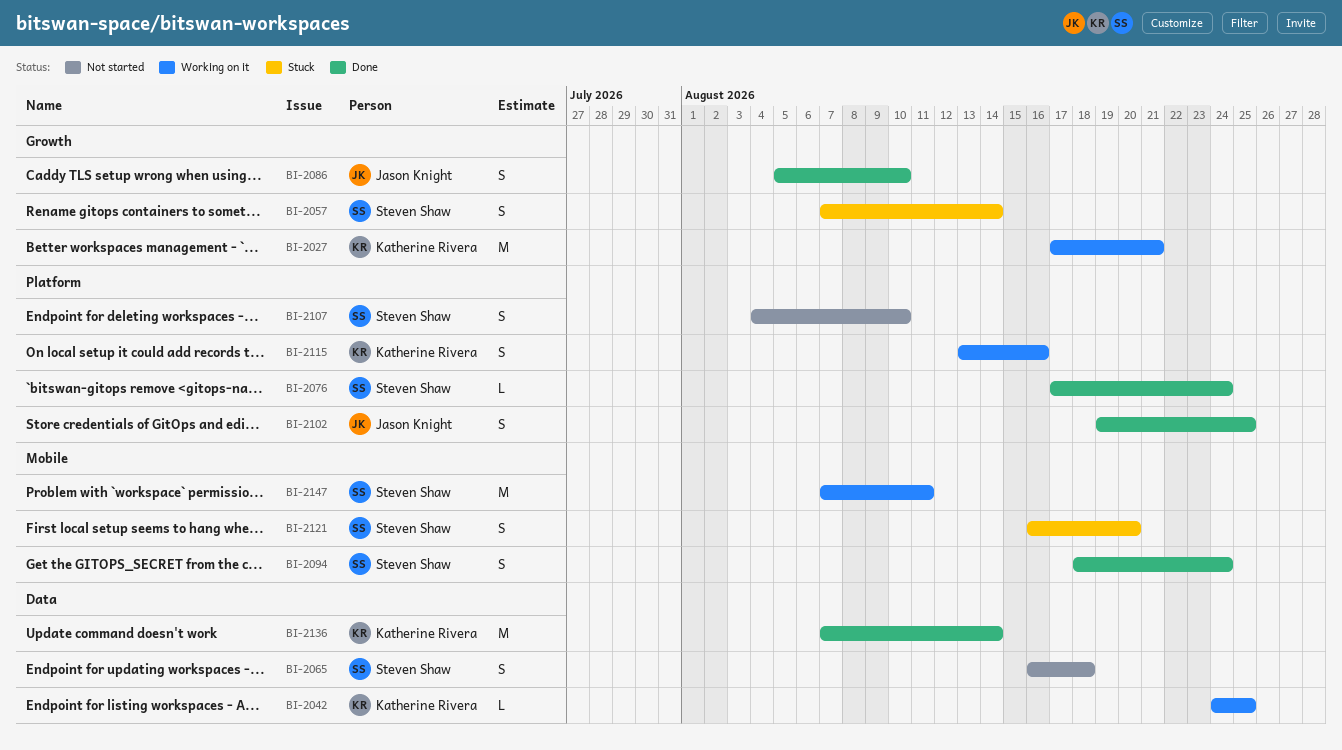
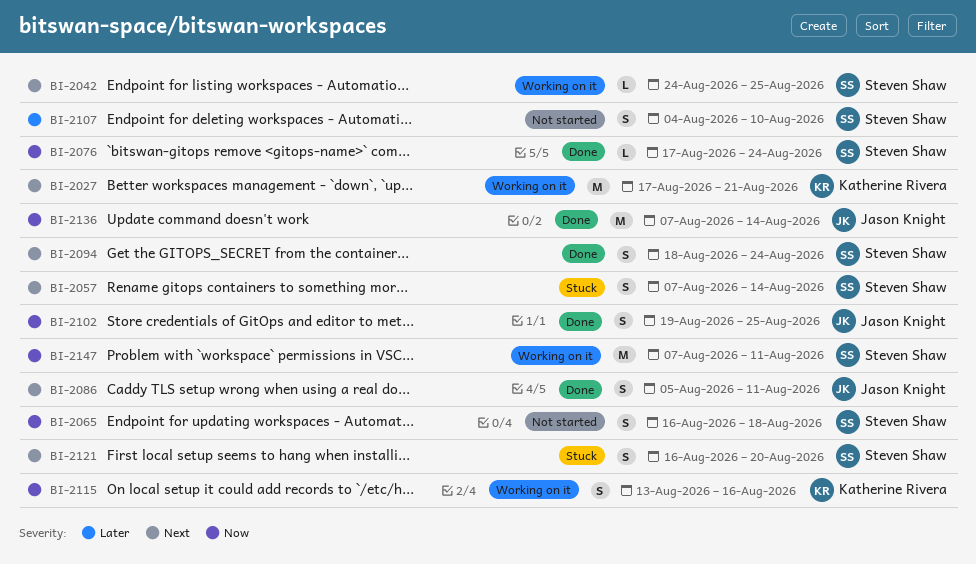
BI-2042, owner: Katherine Rivera -> Steven Shaw
BI-2086, due: Aug 10 -> Aug 11
BI-2136, owner: Katherine Rivera -> Jason Knight

